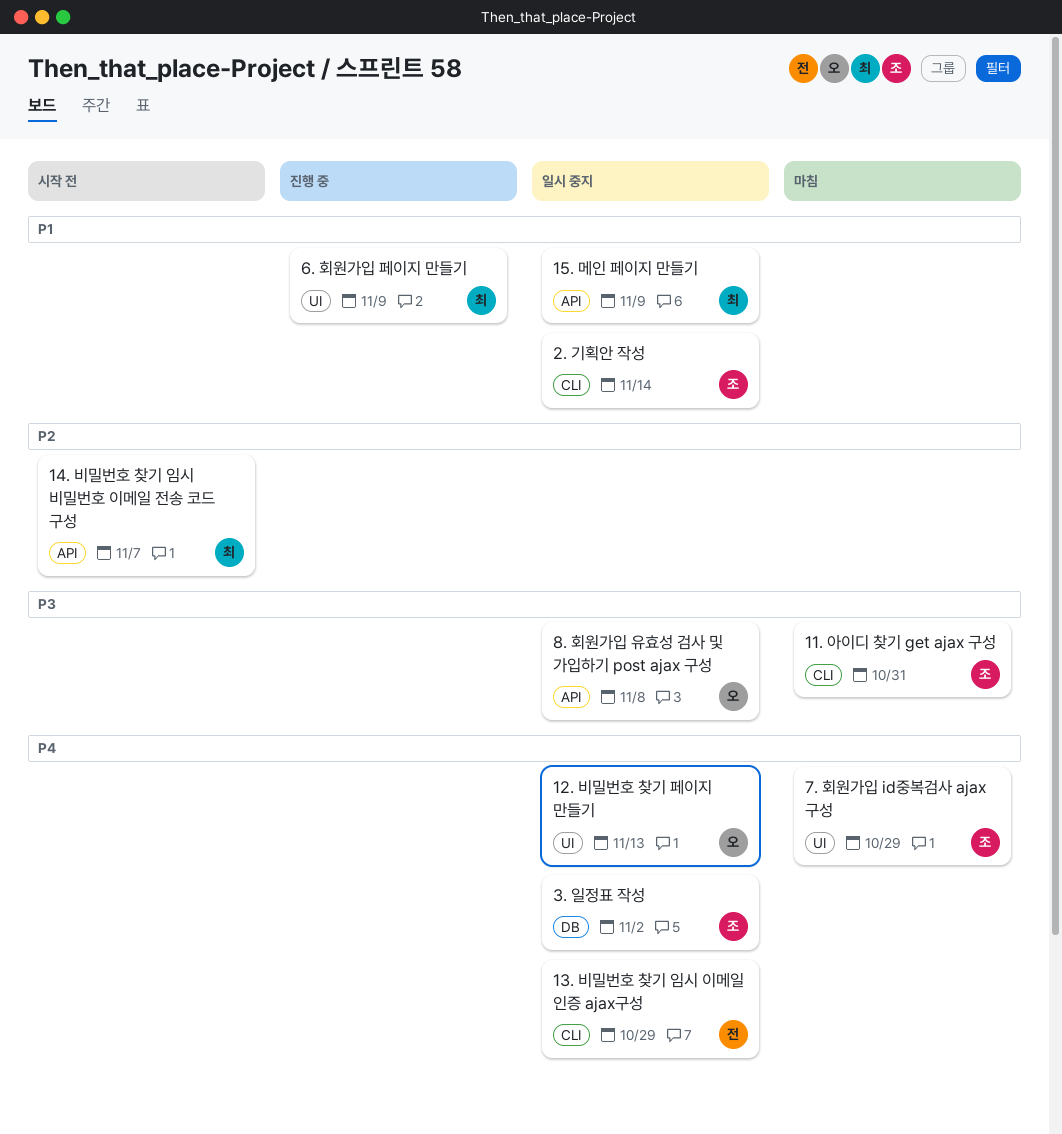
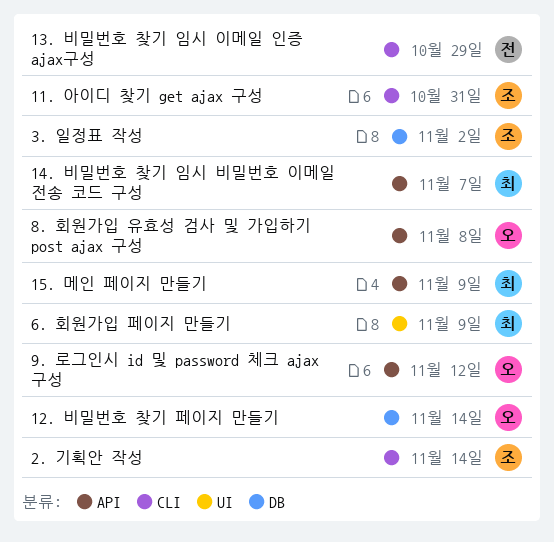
12. 비밀번호 찾기 페이지 만들기, label: UI -> DB
12. 비밀번호 찾기 페이지 만들기, due: Nov 13 -> Nov 14
7. 회원가입 id중복검사 ajax 구성: present -> none
9. 로그인시 id 및 password 체크 ajax 구성: none -> present

